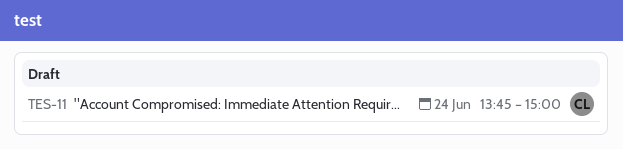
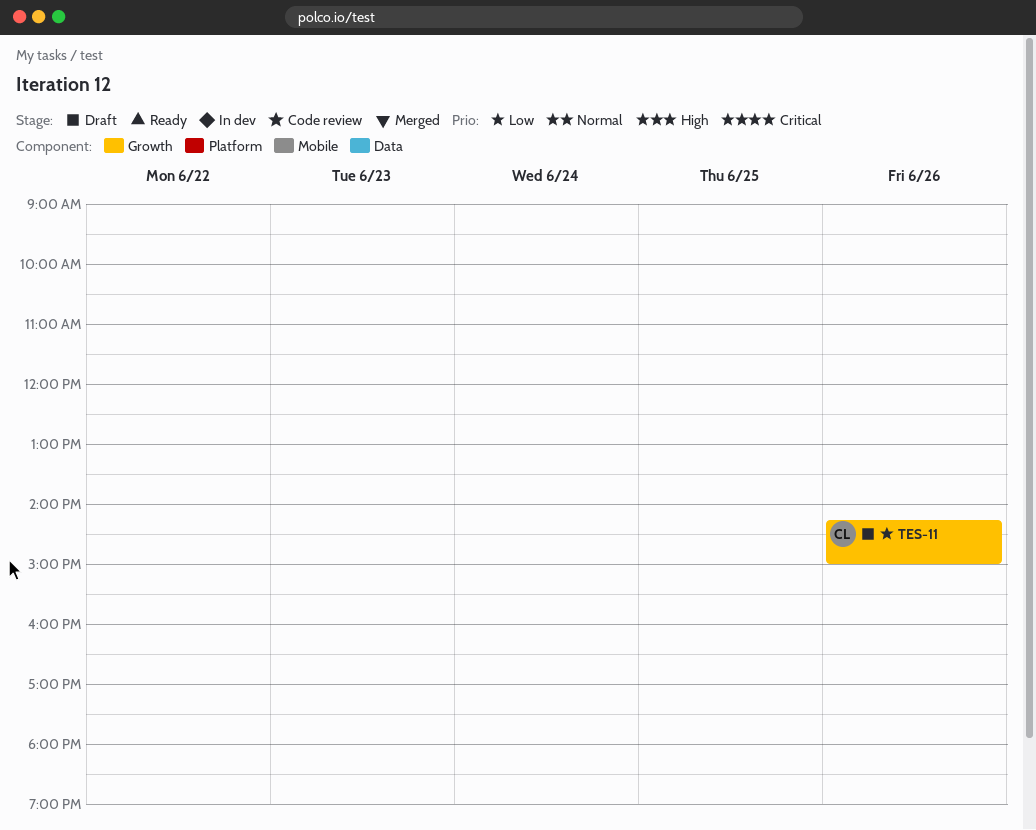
TES-11, day: Jun 24 -> Jun 26
TES-11, begins: 13:45 -> 14:15

